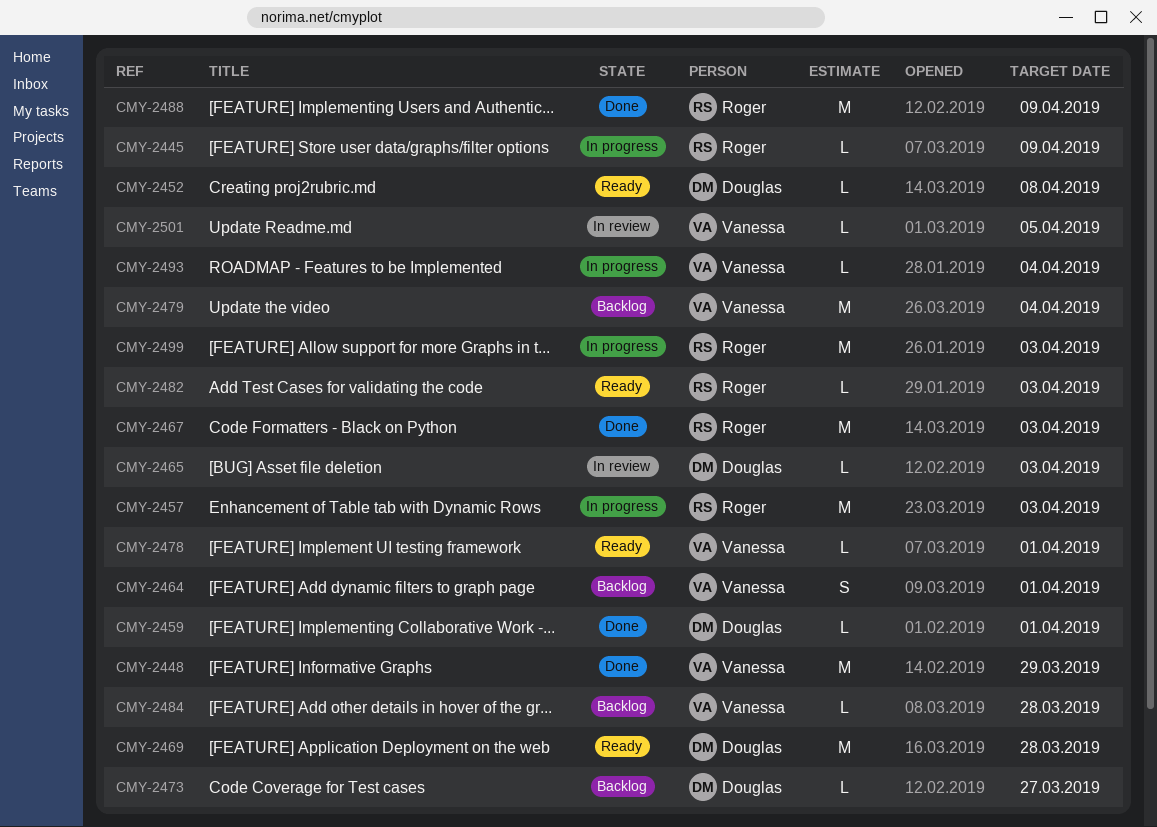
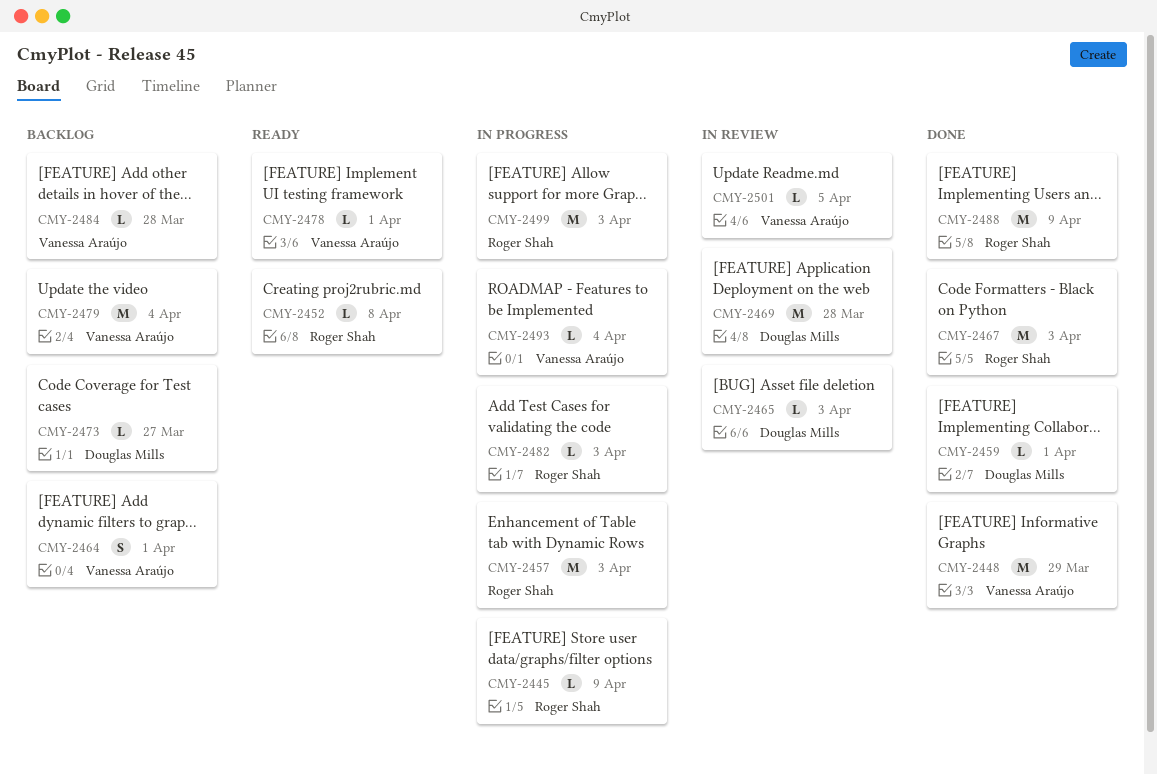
CMY-2452, owner: Douglas Mills -> Roger Shah
CMY-2469, status: Ready -> In review
CMY-2482, status: Ready -> In progress

